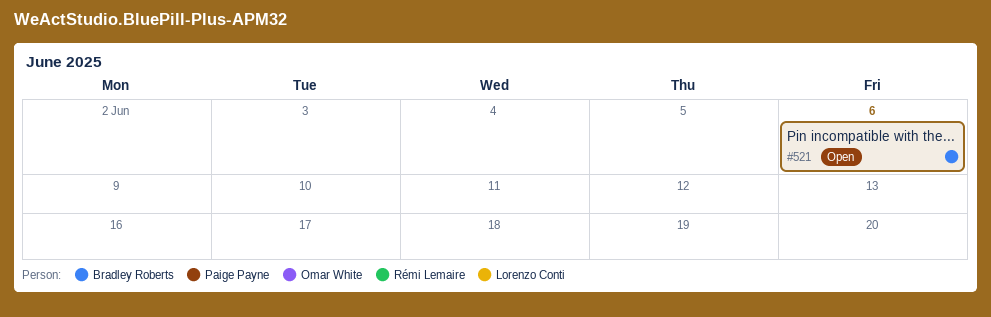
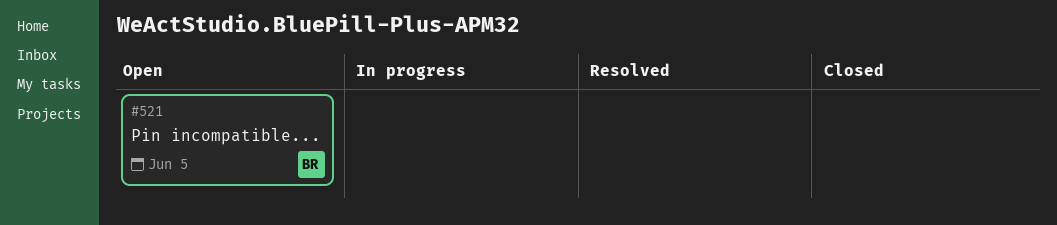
#521, due: Jun 6 -> Jun 5

